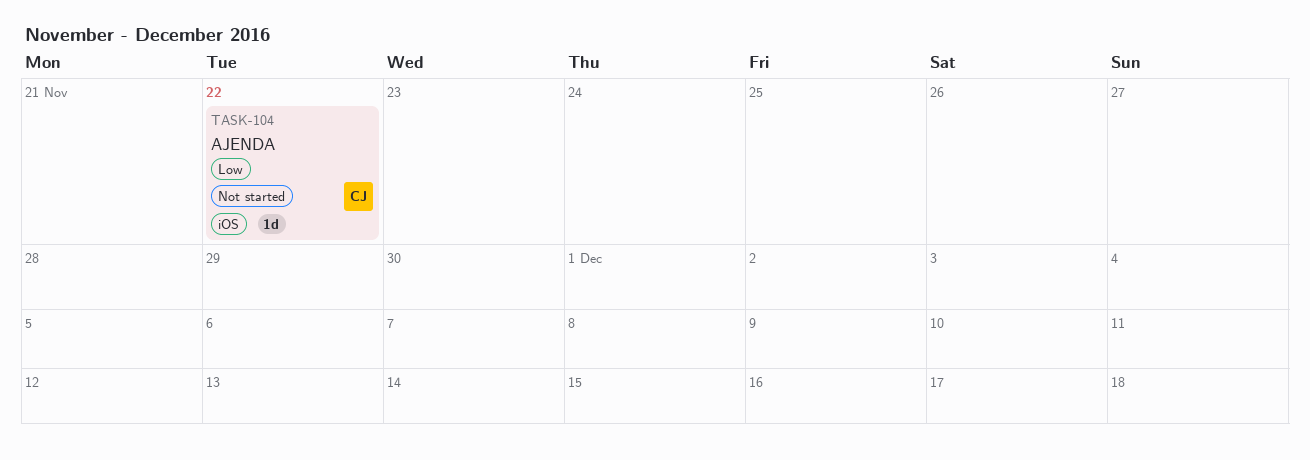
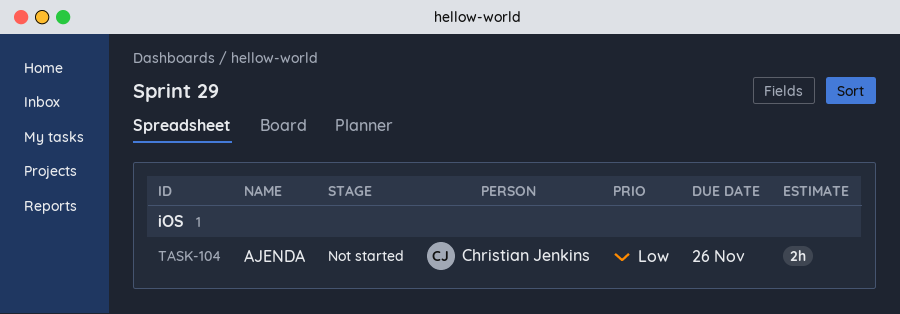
TASK-104, estimate: 1d -> 2h
TASK-104, due: Nov 22 -> Nov 26

